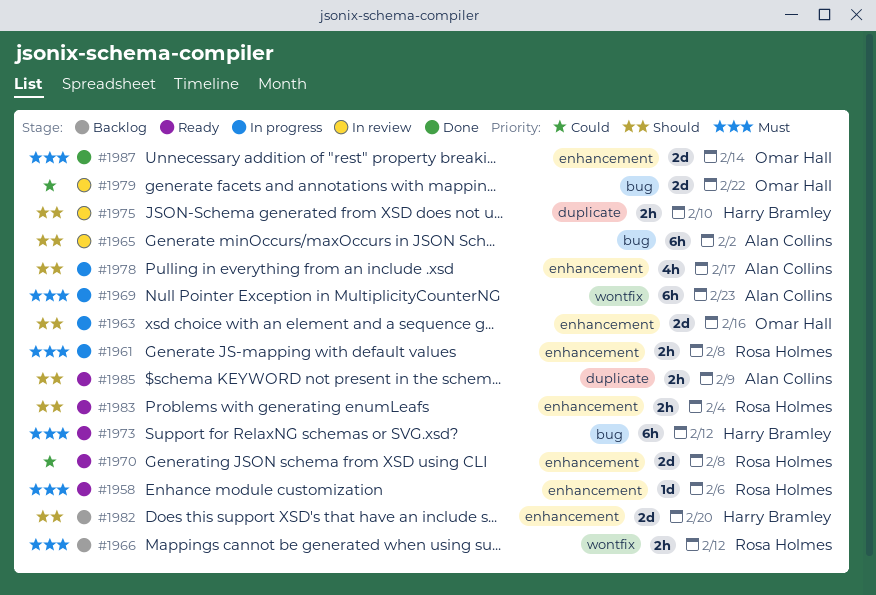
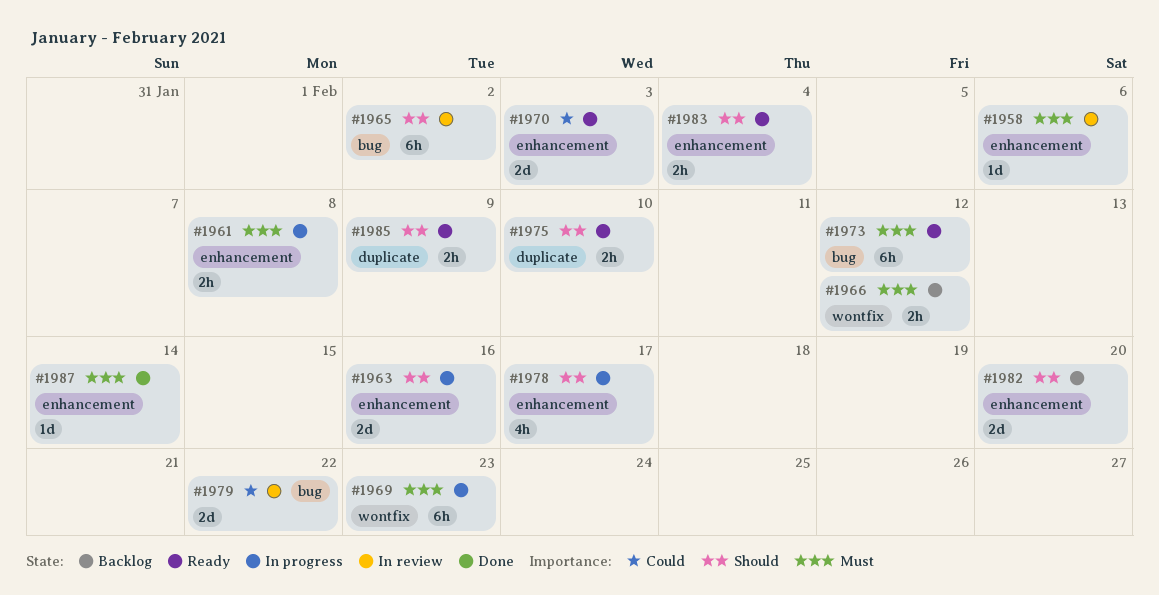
#1958, status: Ready -> In review
#1970, due: Feb 8 -> Feb 3
#1975, status: In review -> Ready
#1987, estimate: 2d -> 1d

